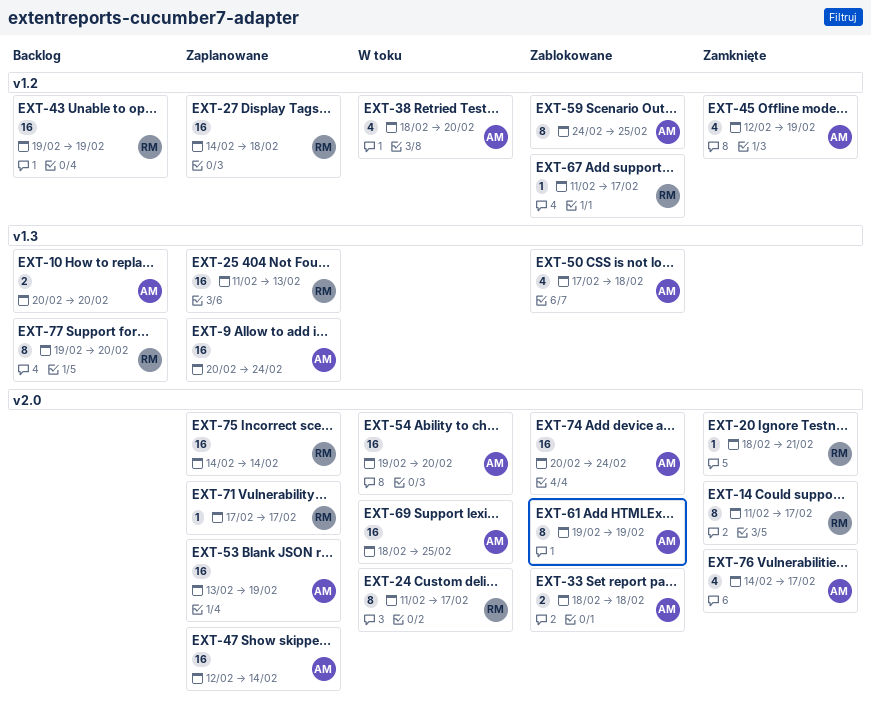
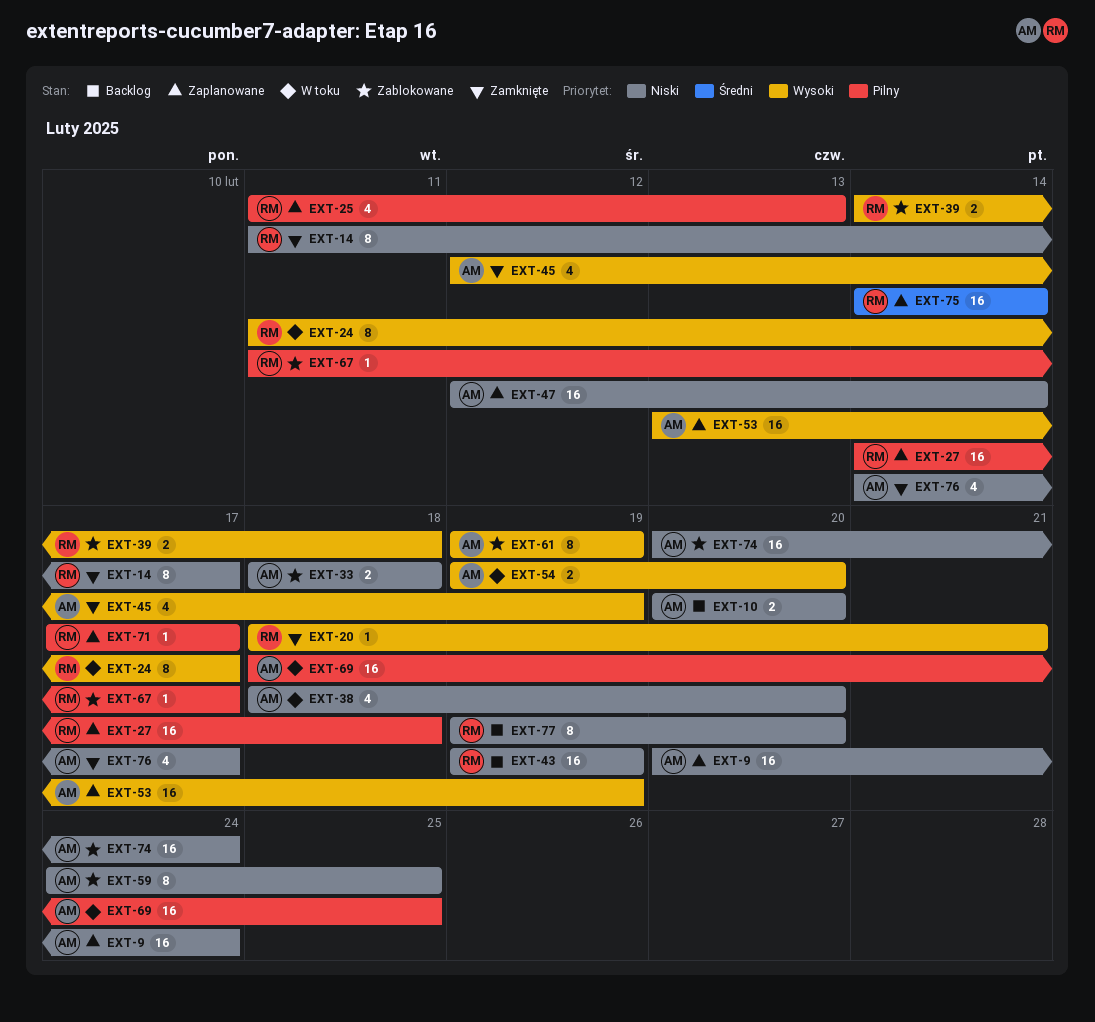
EXT-25, estimate: 16 -> 4
EXT-39: none -> present
EXT-50: present -> none
EXT-54, estimate: 16 -> 2

